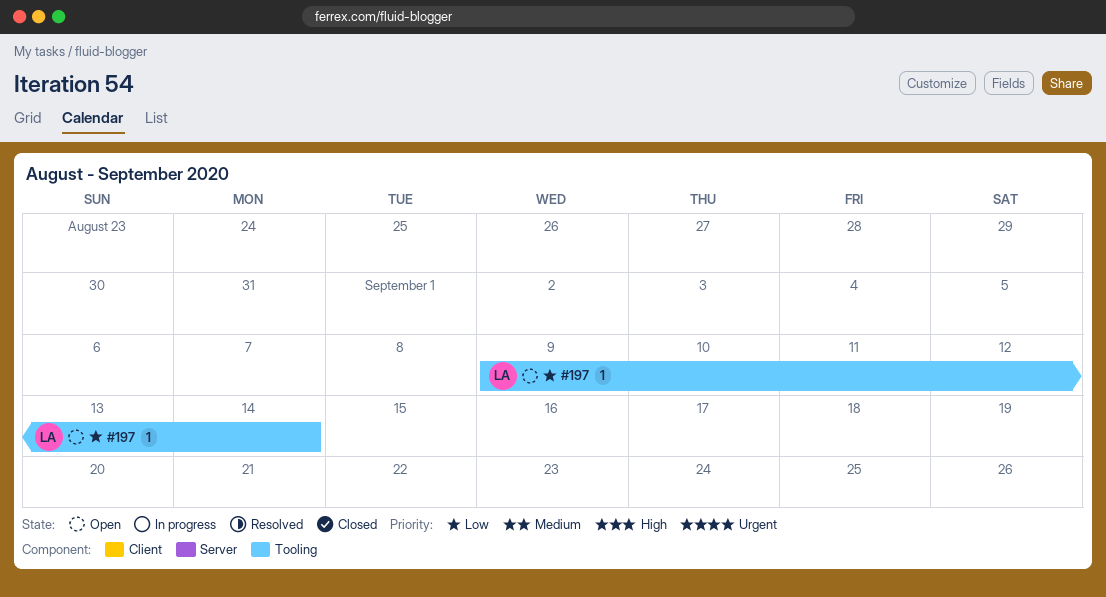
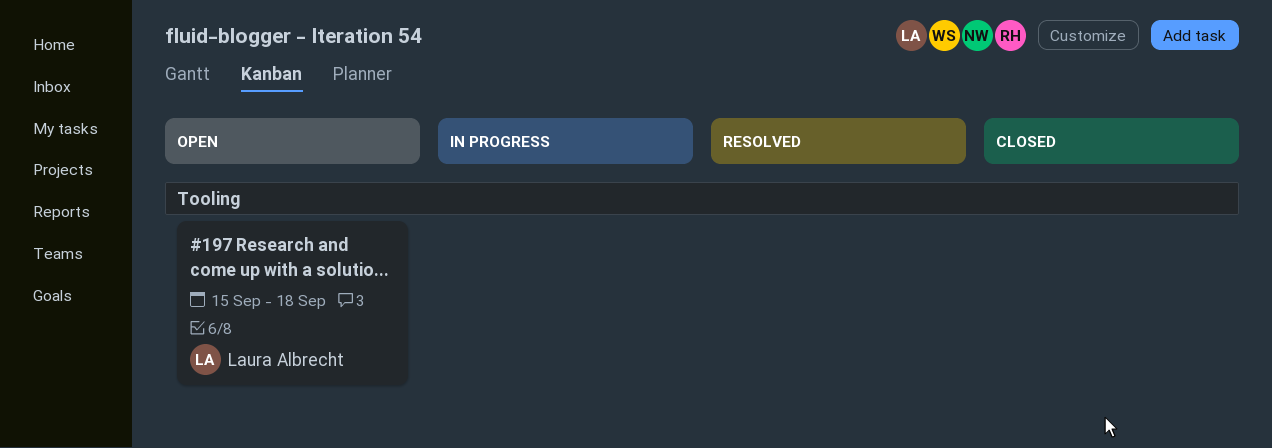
#197, start: Sep 9 -> Sep 15
#197, due: Sep 14 -> Sep 18

